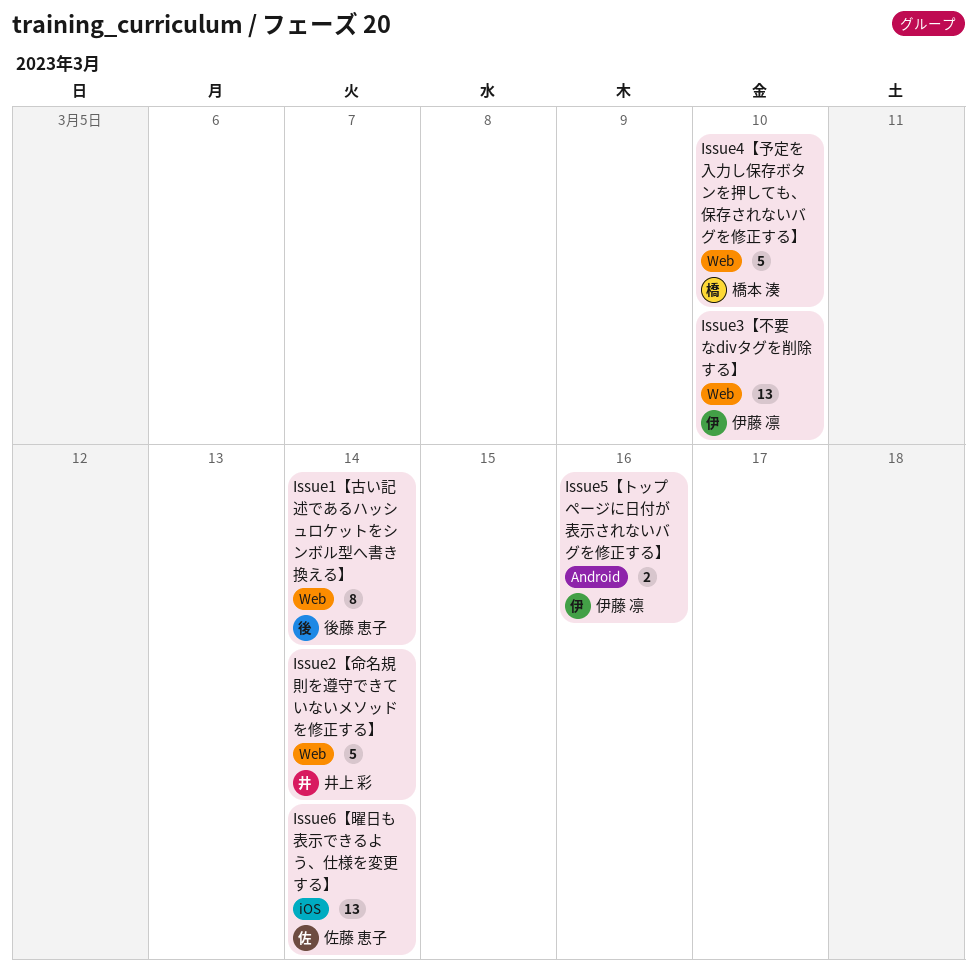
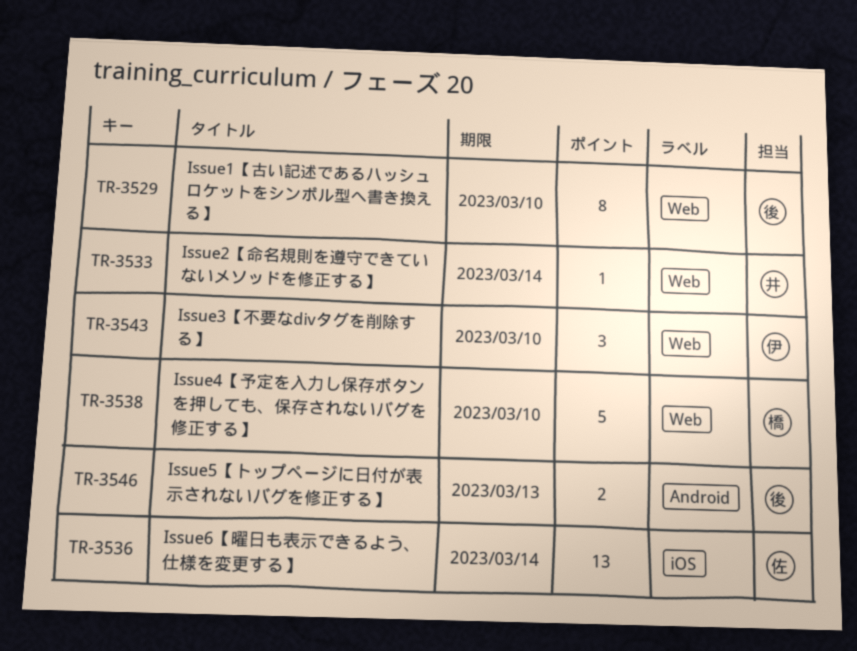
Issue1【古い記述であるハッシュロケットをシンボル型へ書き換える】, due: Mar 14 -> Mar 10
Issue2【命名規則を遵守できていないメソッドを修正する】, estimate: 5 -> 1
Issue3【不要なdivタグを削除する】, estimate: 13 -> 3
Issue5【トップページに日付が表示されないバグを修正する】, owner: 伊藤 凛 -> 後藤 恵子
Issue5【トップページに日付が表示されないバグを修正する】, due: Mar 16 -> Mar 13

